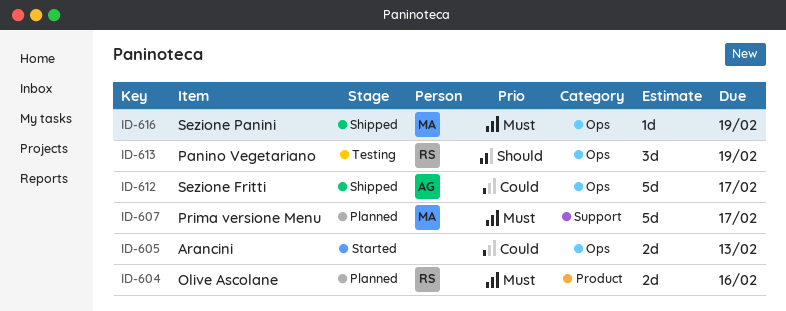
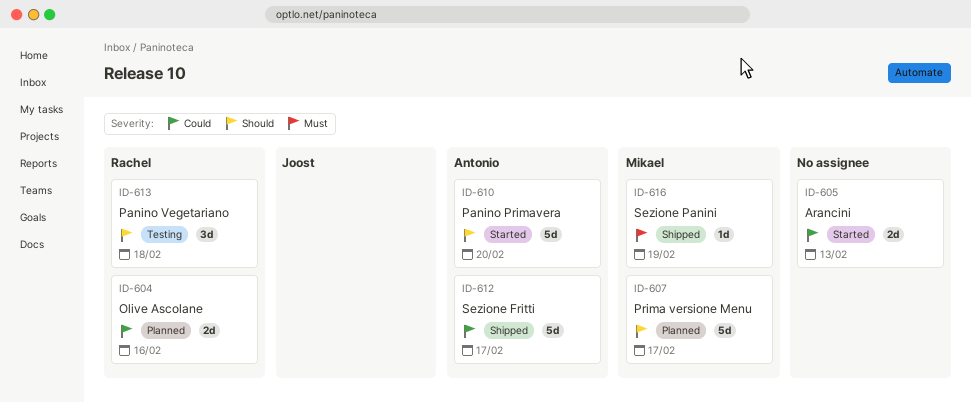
ID-604, priority: Must -> Could
ID-607, priority: Must -> Should
ID-610: none -> present
ID-613, due: Feb 19 -> Feb 18

